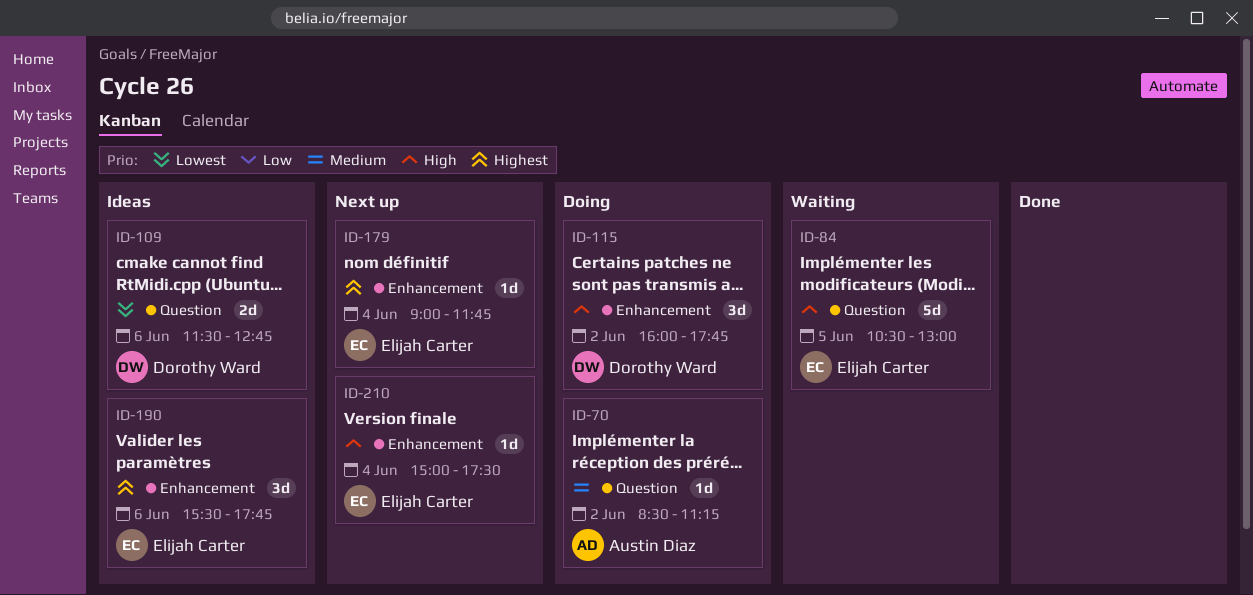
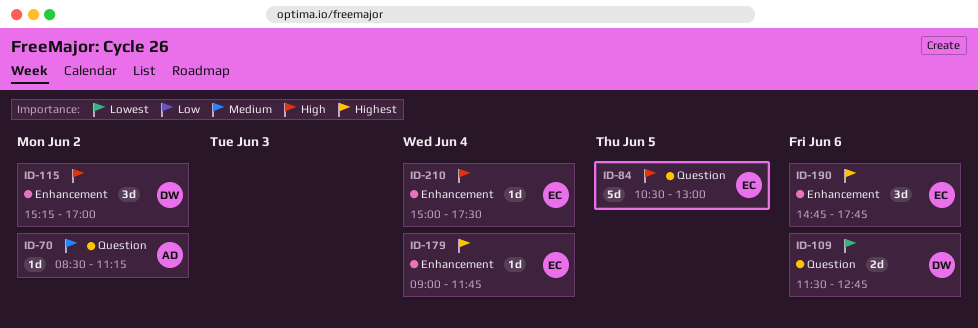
ID-115, begins: 16:00 -> 15:15
ID-115, ends: 17:45 -> 17:00
ID-190, begins: 15:30 -> 14:45

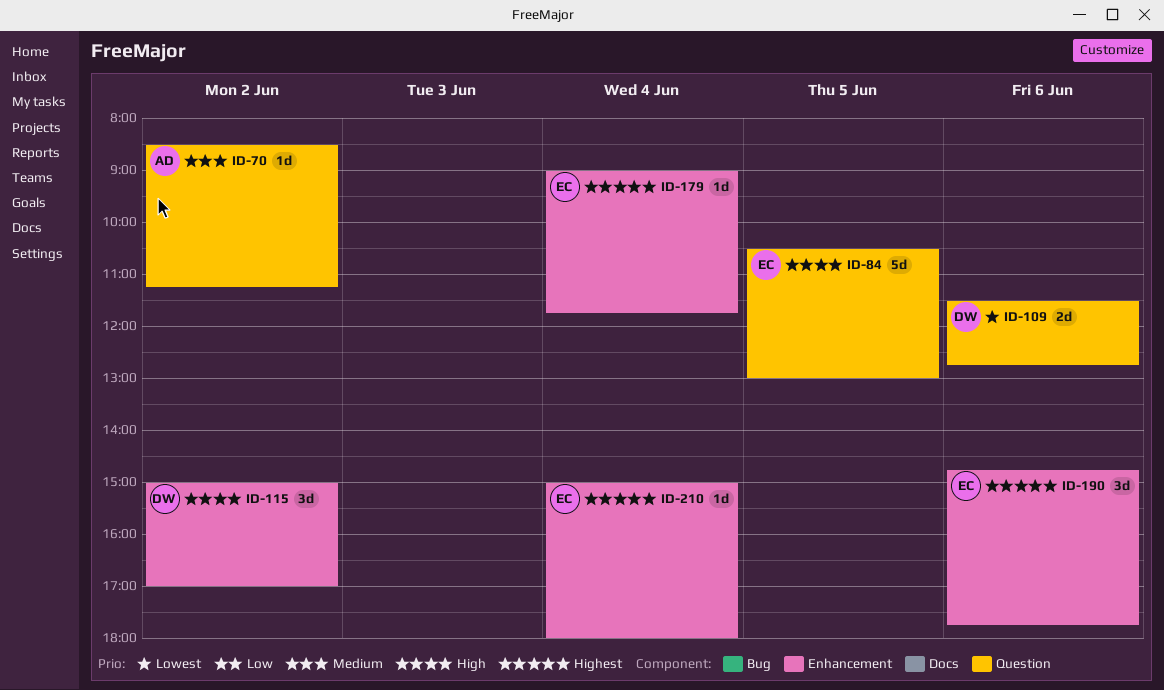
ID-115, begins: 15:15 -> 15:00
ID-210, priority: High -> Highest
ID-210, ends: 17:30 -> 18:00

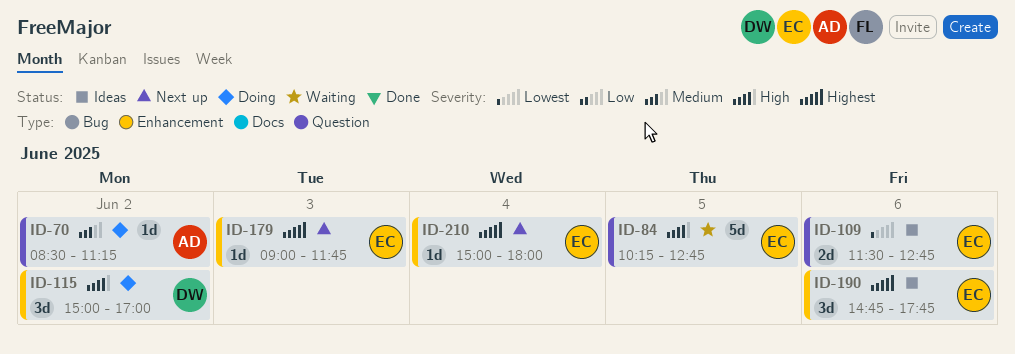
ID-84, begins: 10:30 -> 10:15
ID-84, ends: 13:00 -> 12:45
ID-109, owner: DW -> EC
ID-179, day: Jun 4 -> Jun 3

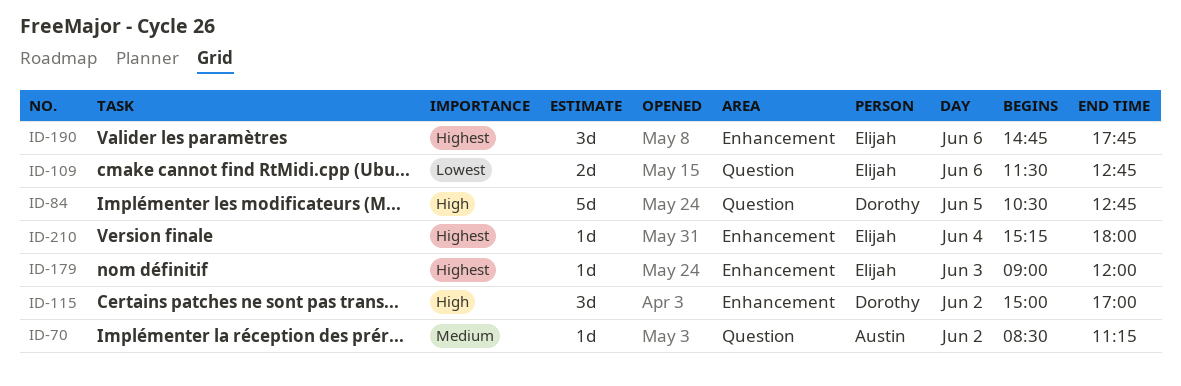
ID-84, owner: Elijah -> Dorothy
ID-84, begins: 10:15 -> 10:30
ID-179, ends: 11:45 -> 12:00
ID-210, begins: 15:00 -> 15:15

